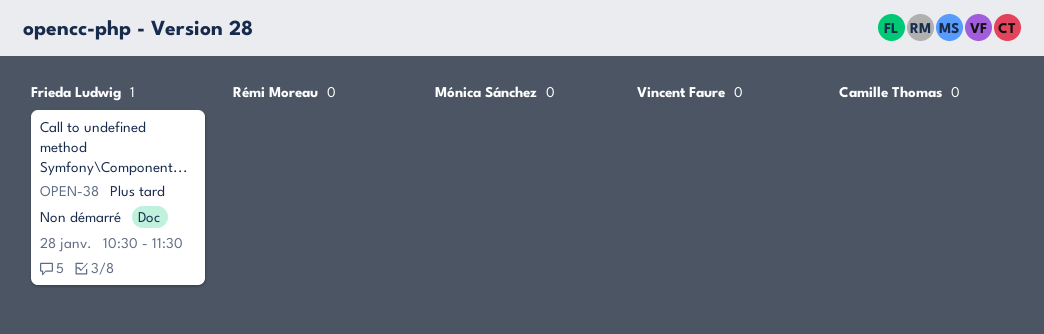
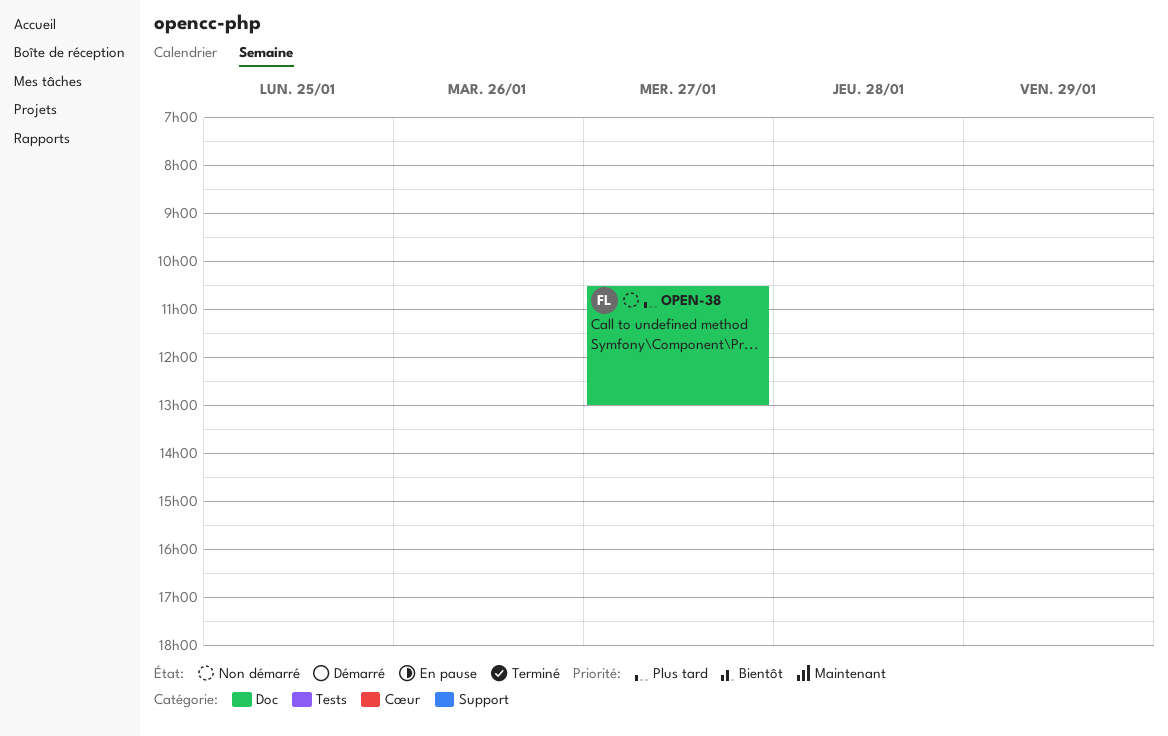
OPEN-38, day: Jan 28 -> Jan 27
OPEN-38, ends: 11:30 -> 13:00

